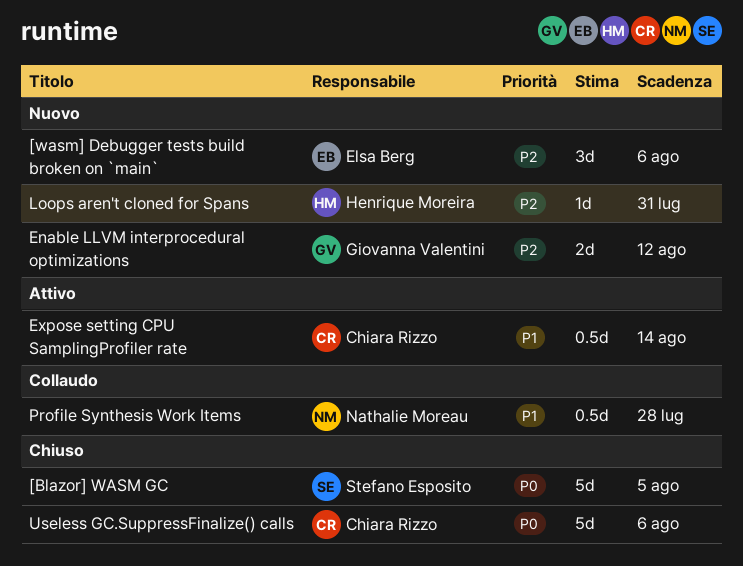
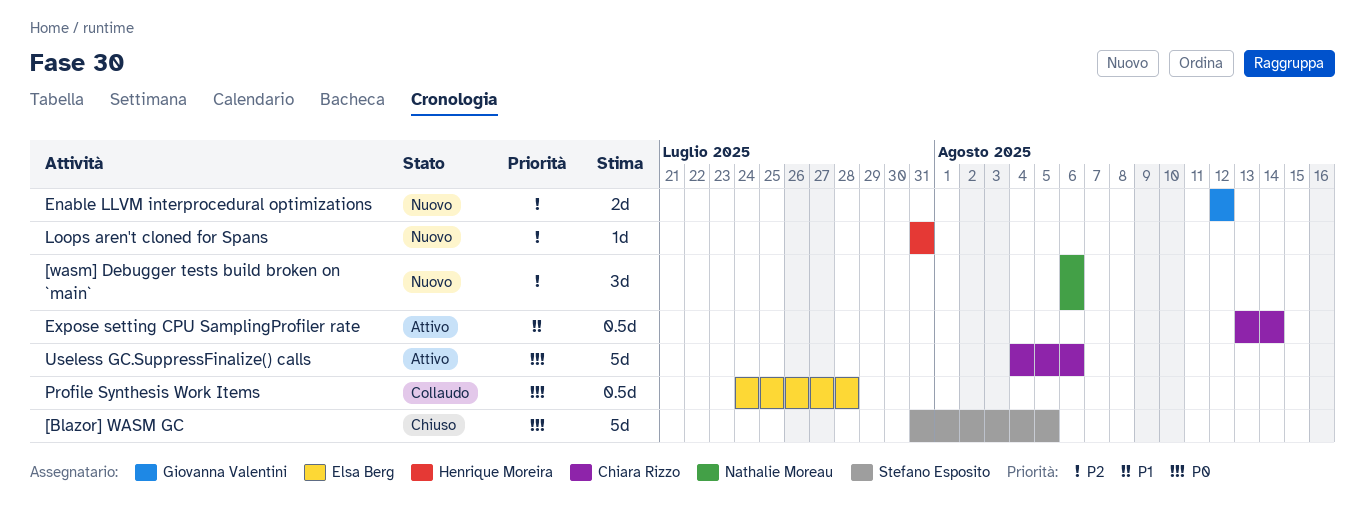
[wasm] Debugger tests build broken on `main`, owner: Elsa Berg -> Nathalie Moreau
Profile Synthesis Work Items, owner: Nathalie Moreau -> Elsa Berg
Profile Synthesis Work Items, priority: P1 -> P0
Useless GC.SuppressFinalize() calls, status: Chiuso -> Attivo

